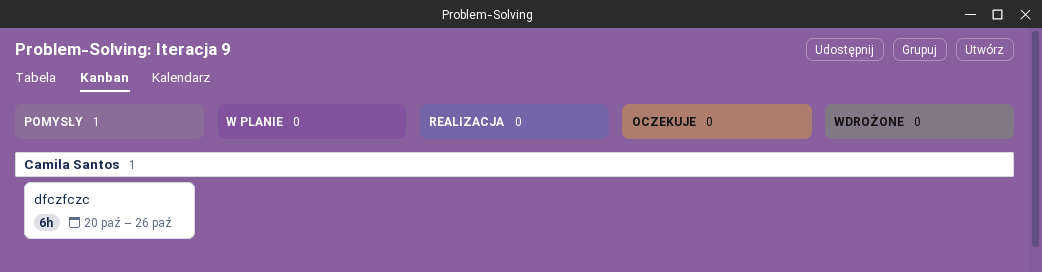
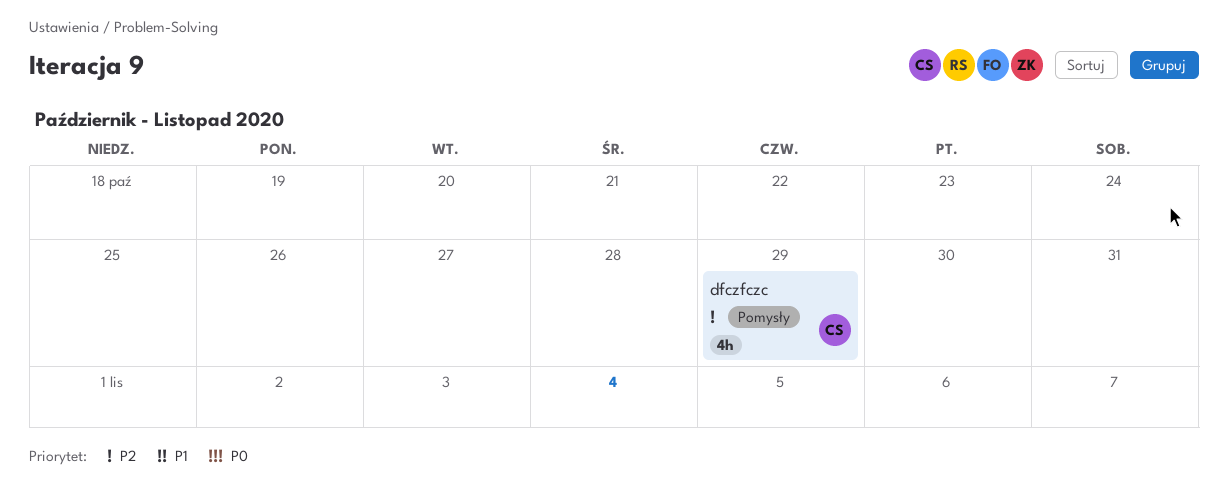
dfczfczc, estimate: 6h -> 4h
dfczfczc, due: Oct 26 -> Oct 29

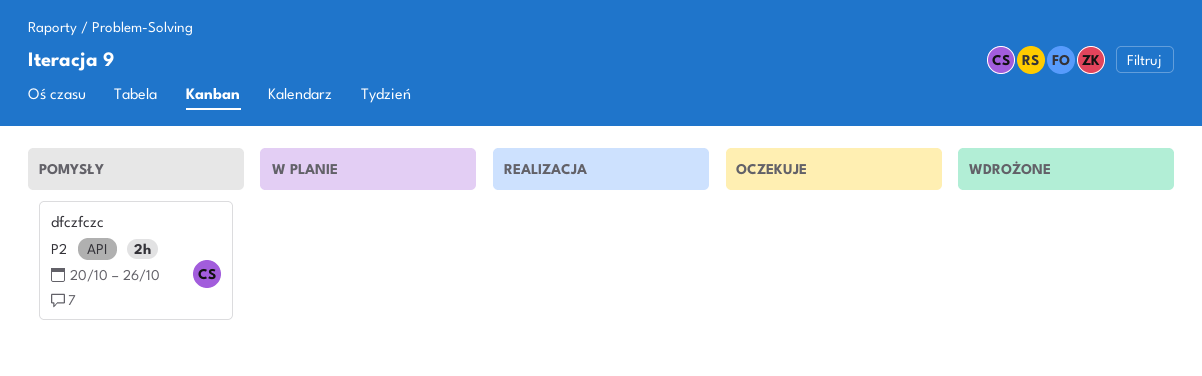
dfczfczc, estimate: 4h -> 2h
dfczfczc, due: Oct 29 -> Oct 26

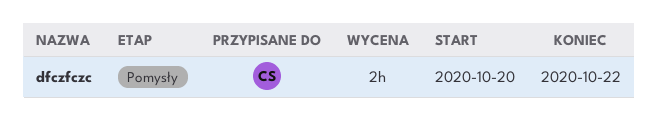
dfczfczc, due: Oct 26 -> Oct 22

